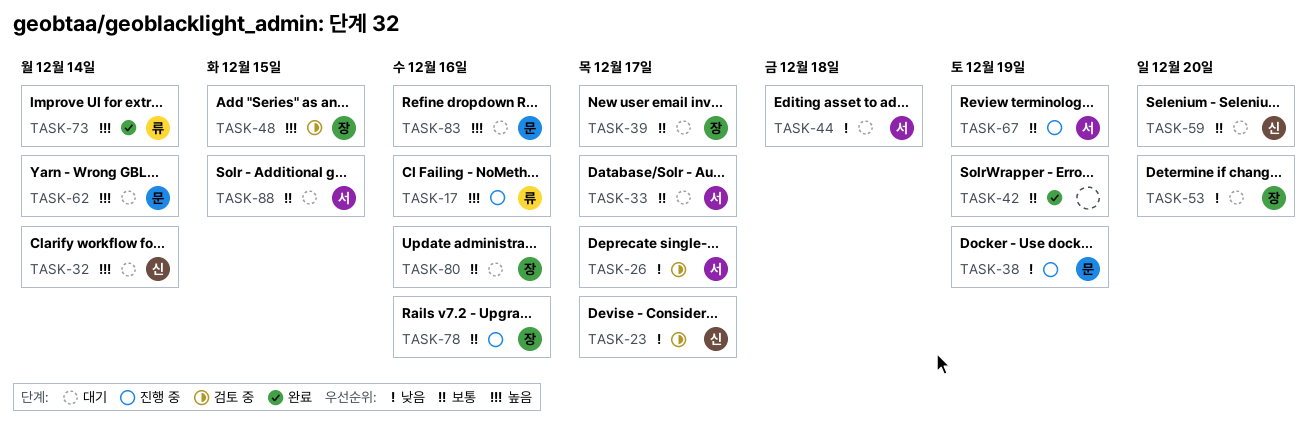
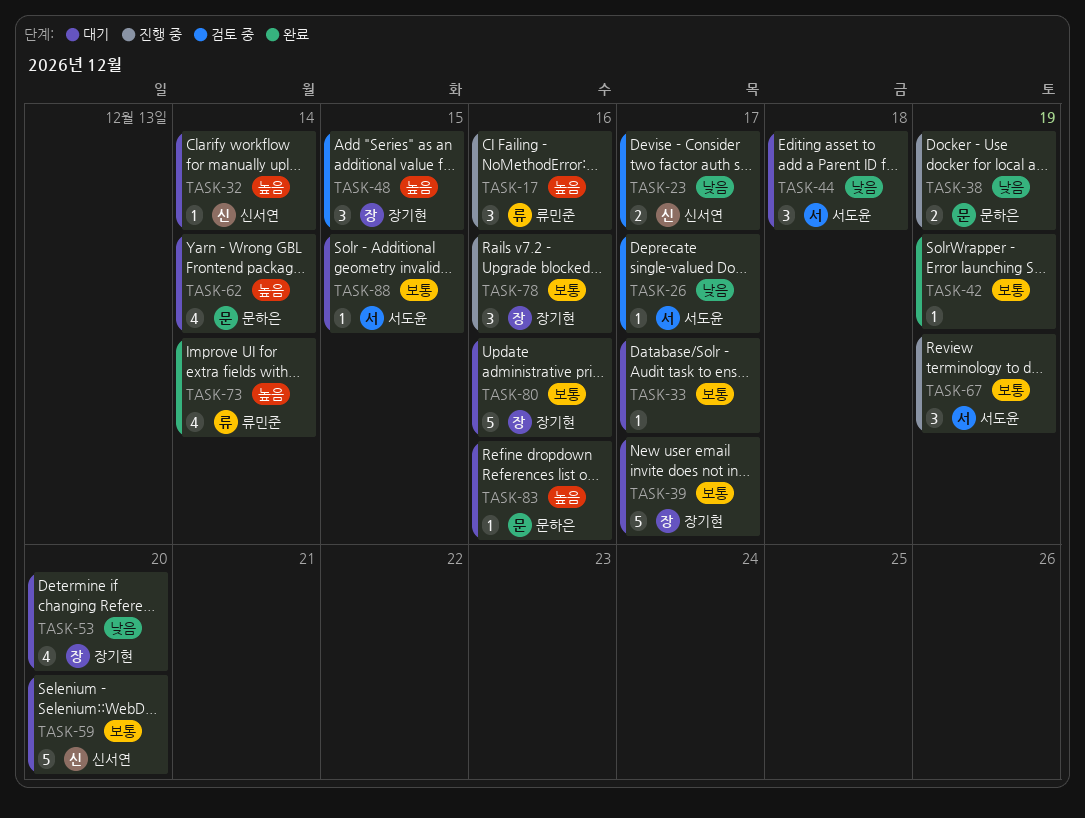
TASK-33, owner: 서도윤 -> none

